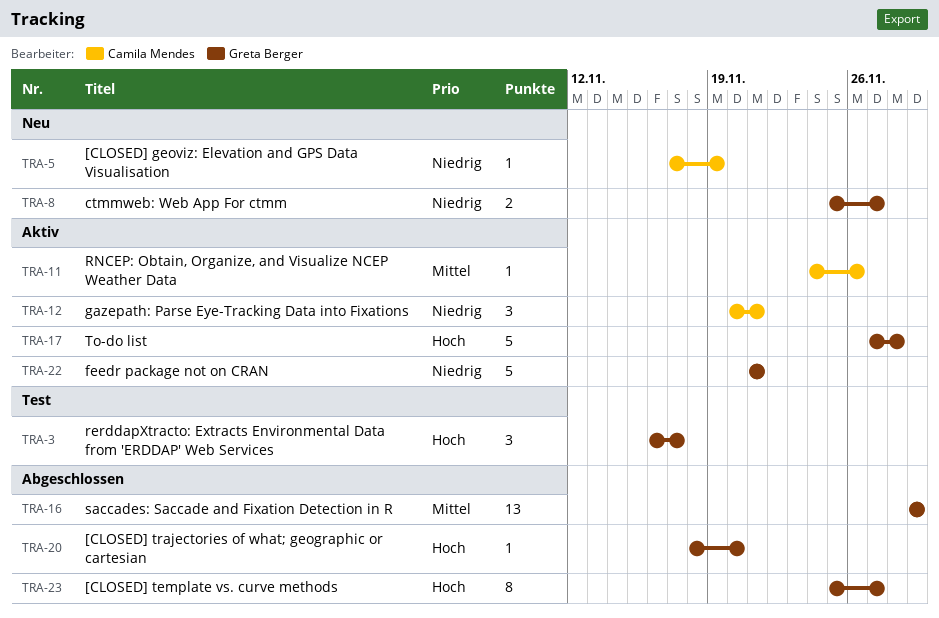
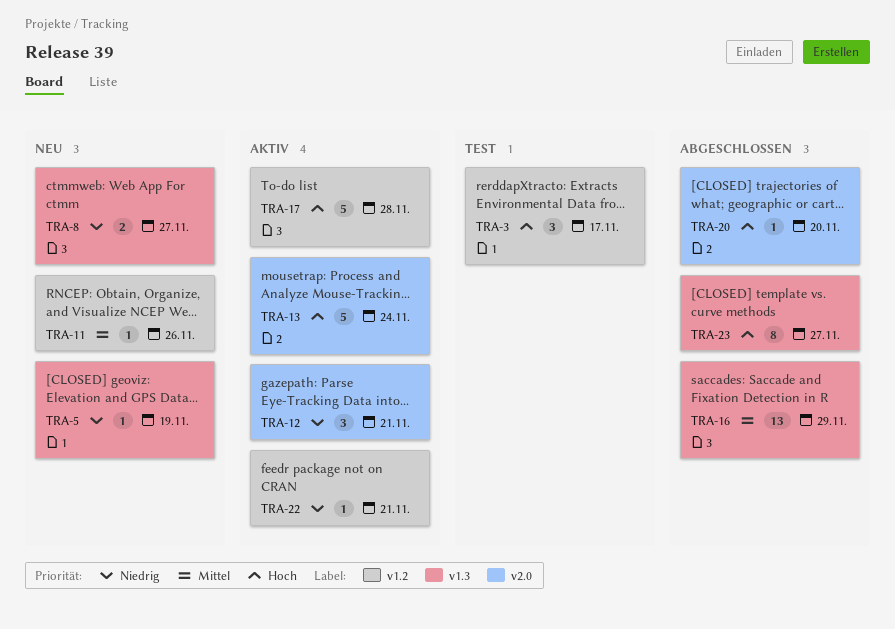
TRA-11, status: Aktiv -> Neu
TRA-13: none -> present
TRA-22, estimate: 5 -> 1

